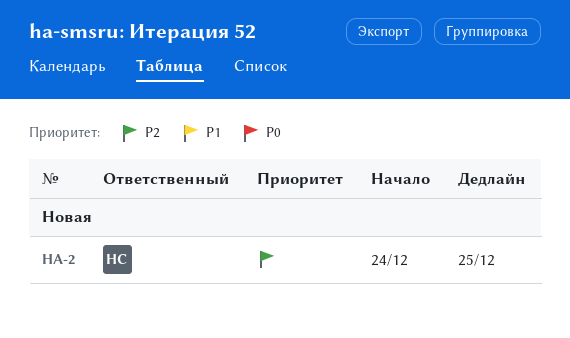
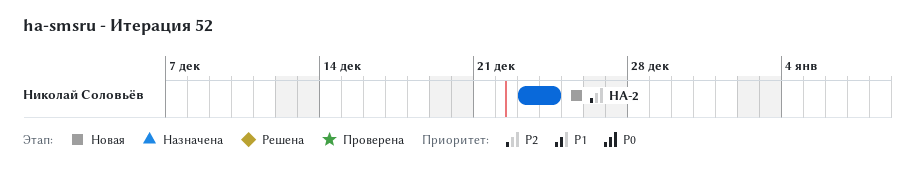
HA-2, start: Dec 24 -> Dec 23
HA-2, due: Dec 25 -> Dec 24

